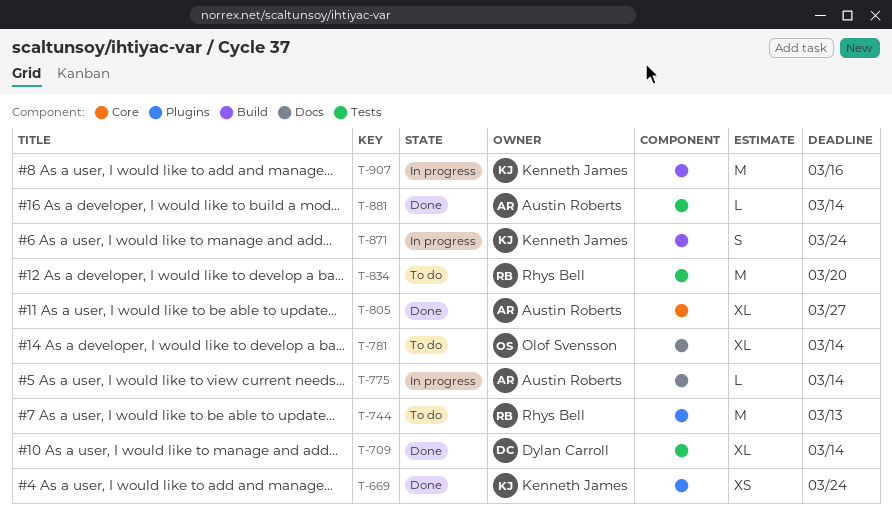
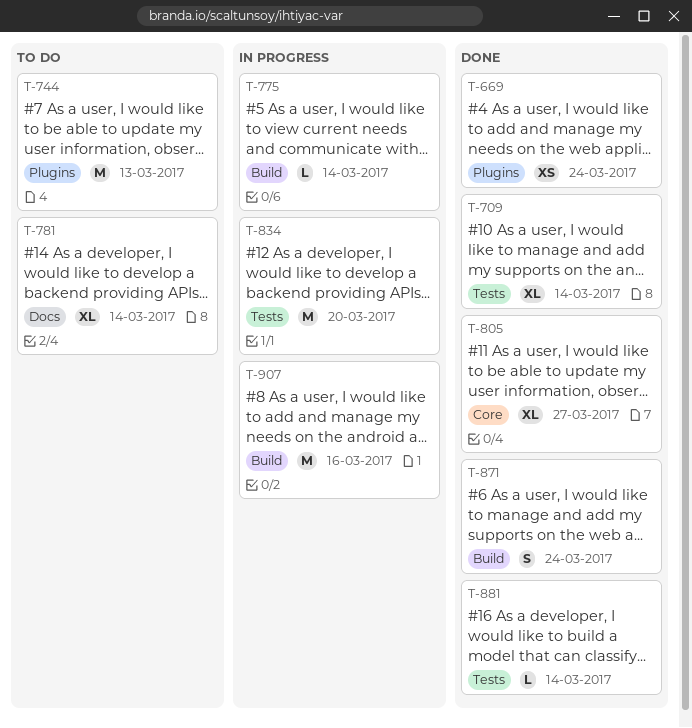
T-775, label: Docs -> Build
T-834, status: To do -> In progress
T-871, status: In progress -> Done

